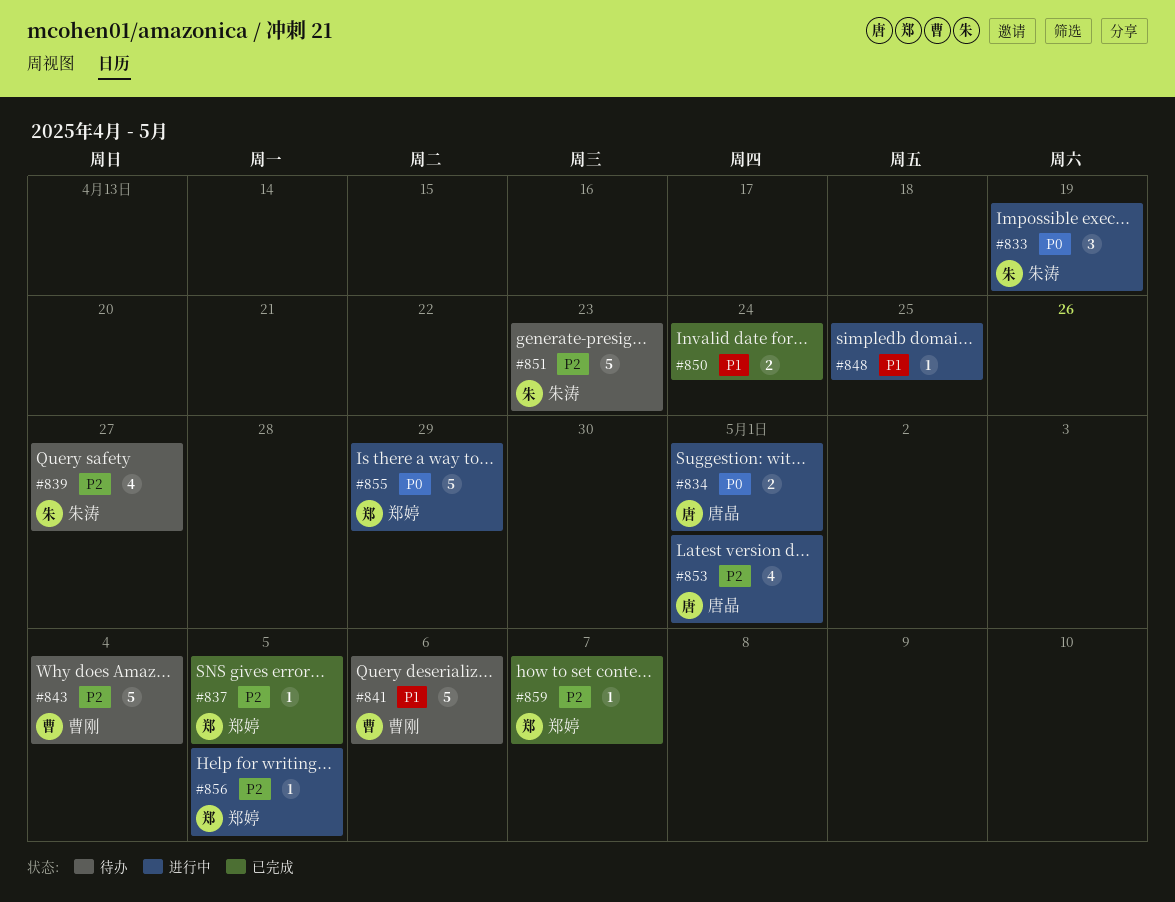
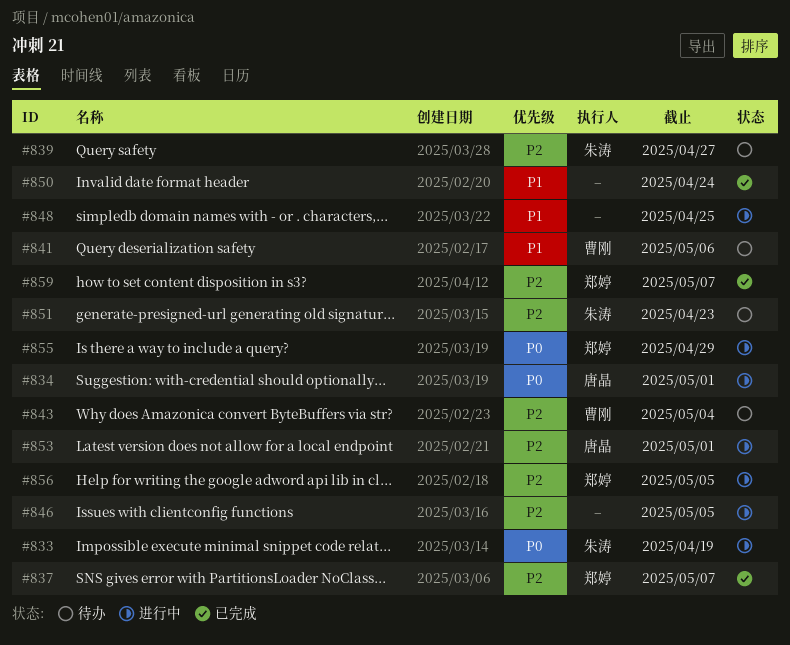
#837, due: May 5 -> May 7
#846: none -> present

